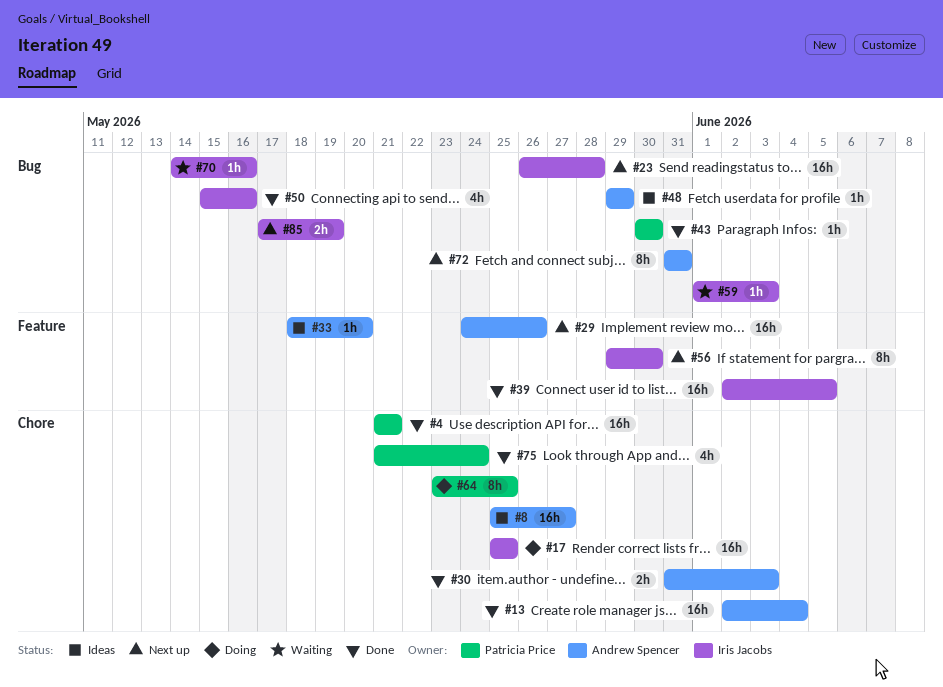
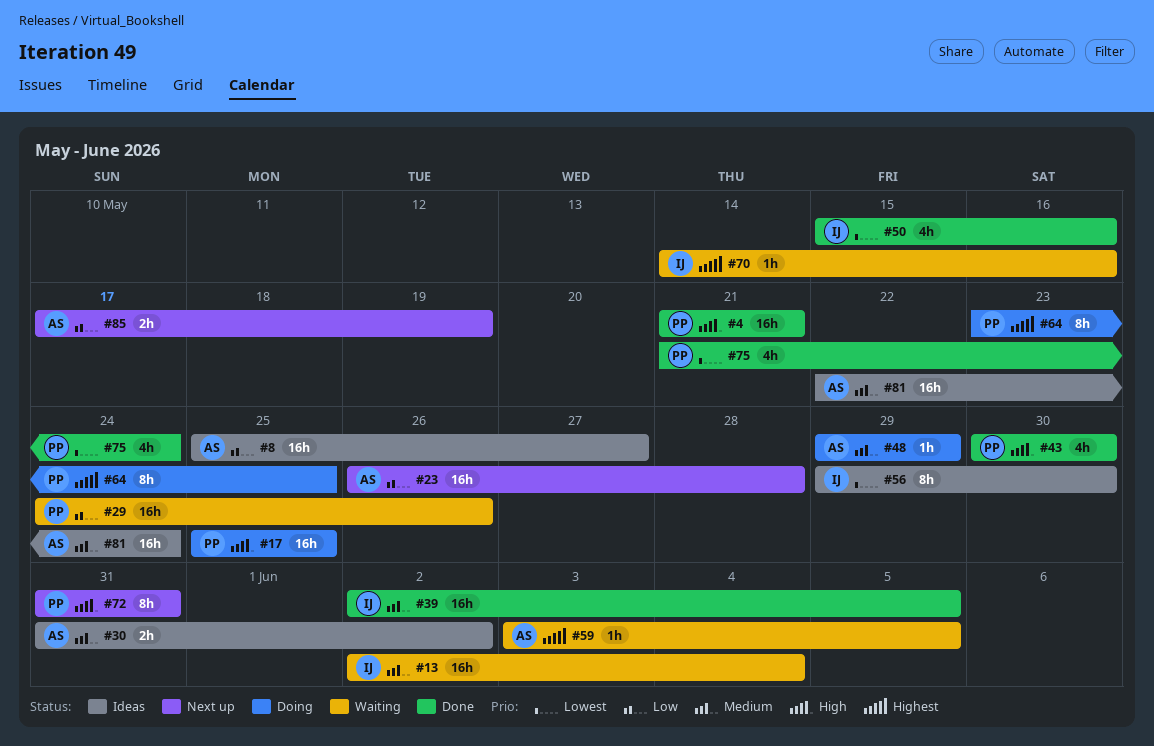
#13, status: Done -> Waiting
#13, owner: Andrew Spencer -> Iris Jacobs
#17, owner: Iris Jacobs -> Patricia Price
#23, owner: Iris Jacobs -> Andrew Spencer
#29, status: Next up -> Waiting
#29, owner: Andrew Spencer -> Patricia Price
#30, status: Done -> Ideas
#30, due: Jun 3 -> Jun 2
#33: present -> none
#43, estimate: 1h -> 4h
#48, status: Ideas -> Doing
#56, status: Next up -> Ideas
#59, owner: Iris Jacobs -> Andrew Spencer
#59, start: Jun 1 -> Jun 3
#59, due: Jun 3 -> Jun 5
#72, owner: Andrew Spencer -> Patricia Price
#81: none -> present
#85, owner: Iris Jacobs -> Andrew Spencer

